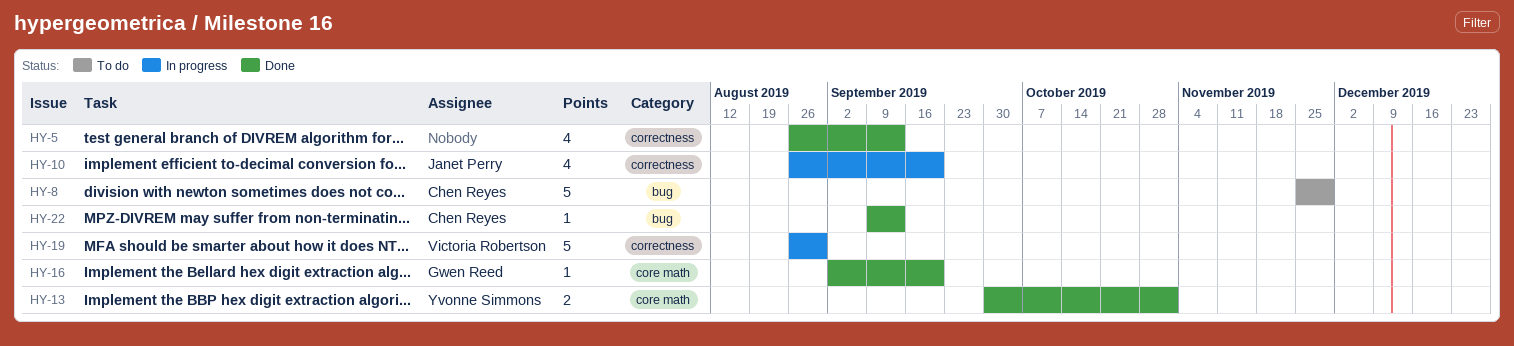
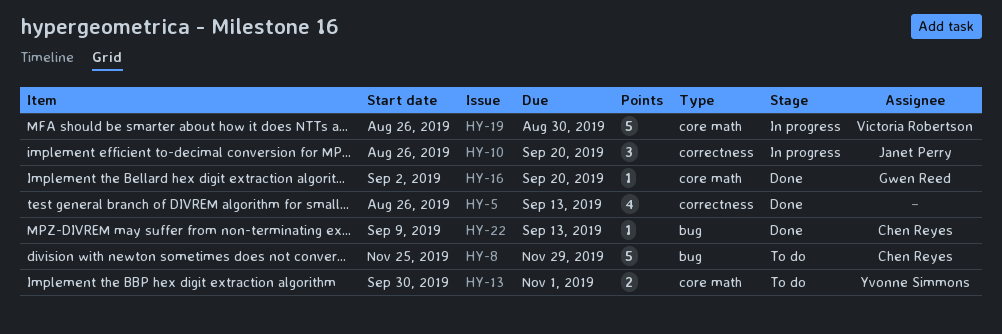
HY-10, estimate: 4 -> 3
HY-13, status: Done -> To do
HY-19, label: correctness -> core math

